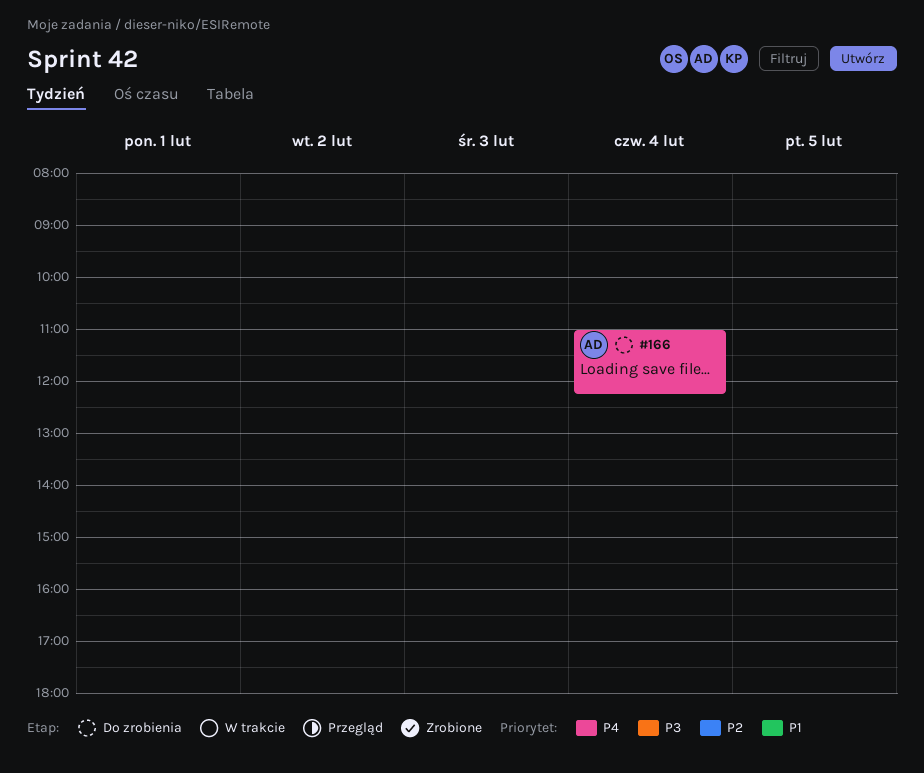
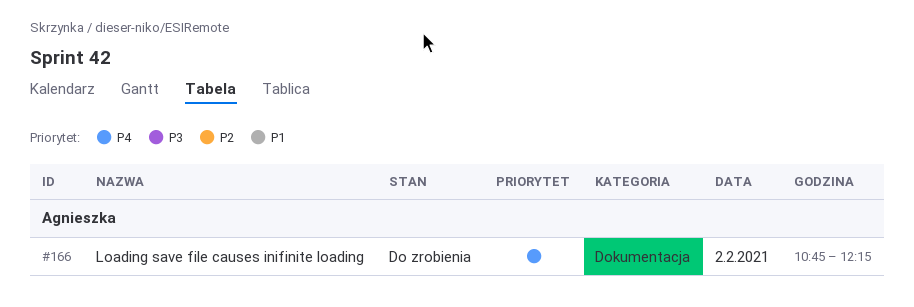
#166, day: Feb 4 -> Feb 2
#166, begins: 11:00 -> 10:45

